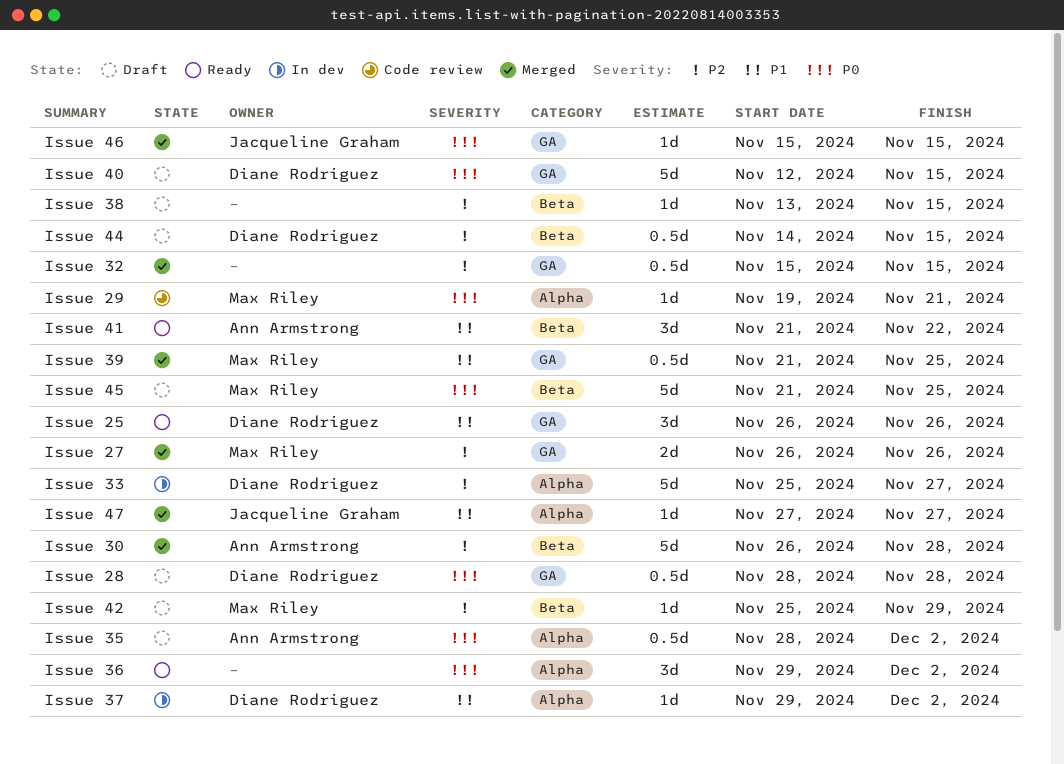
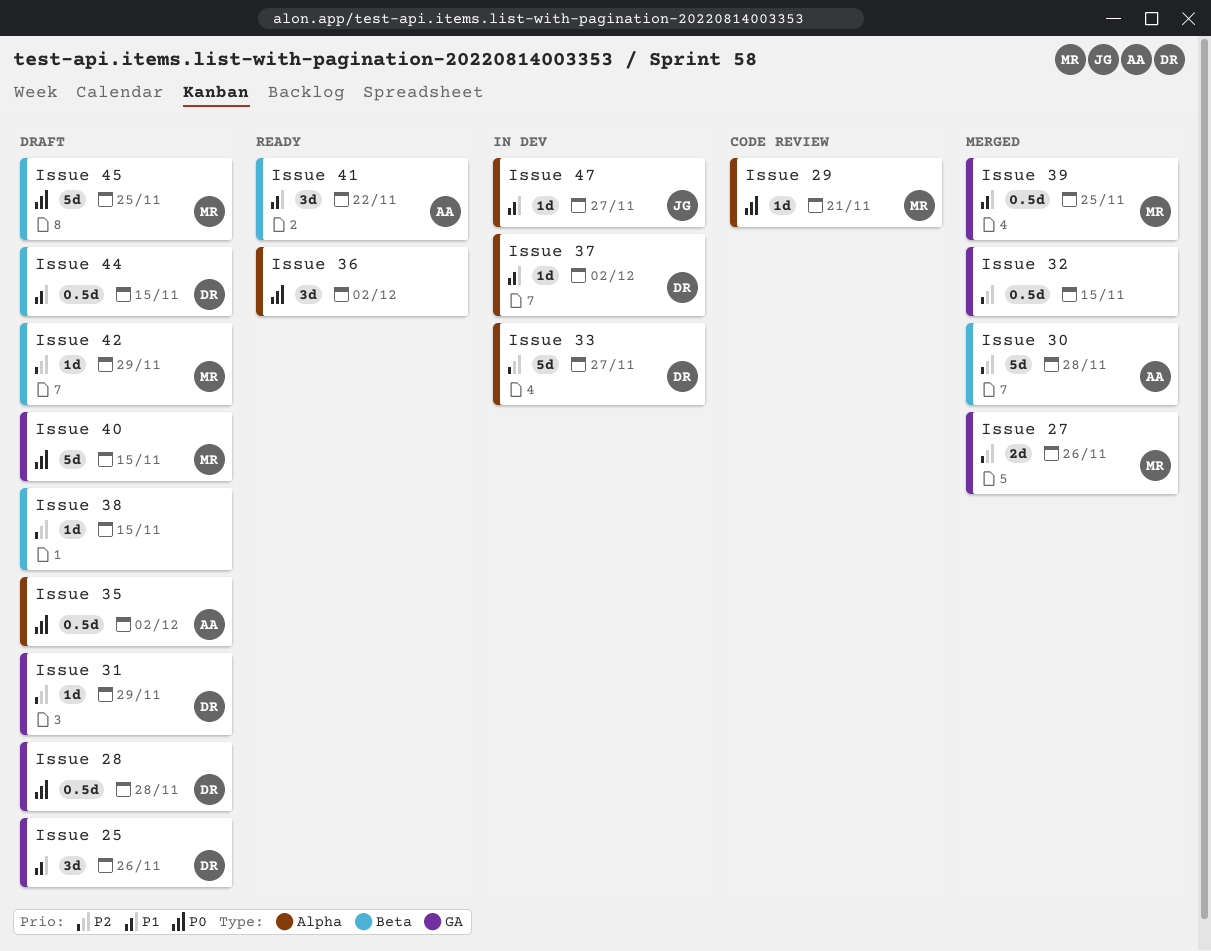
Issue 25, status: Ready -> Draft
Issue 31: none -> present
Issue 40, owner: Diane Rodriguez -> Max Riley
Issue 44, priority: P2 -> P1
Issue 46: present -> none
Issue 47, status: Merged -> In dev

